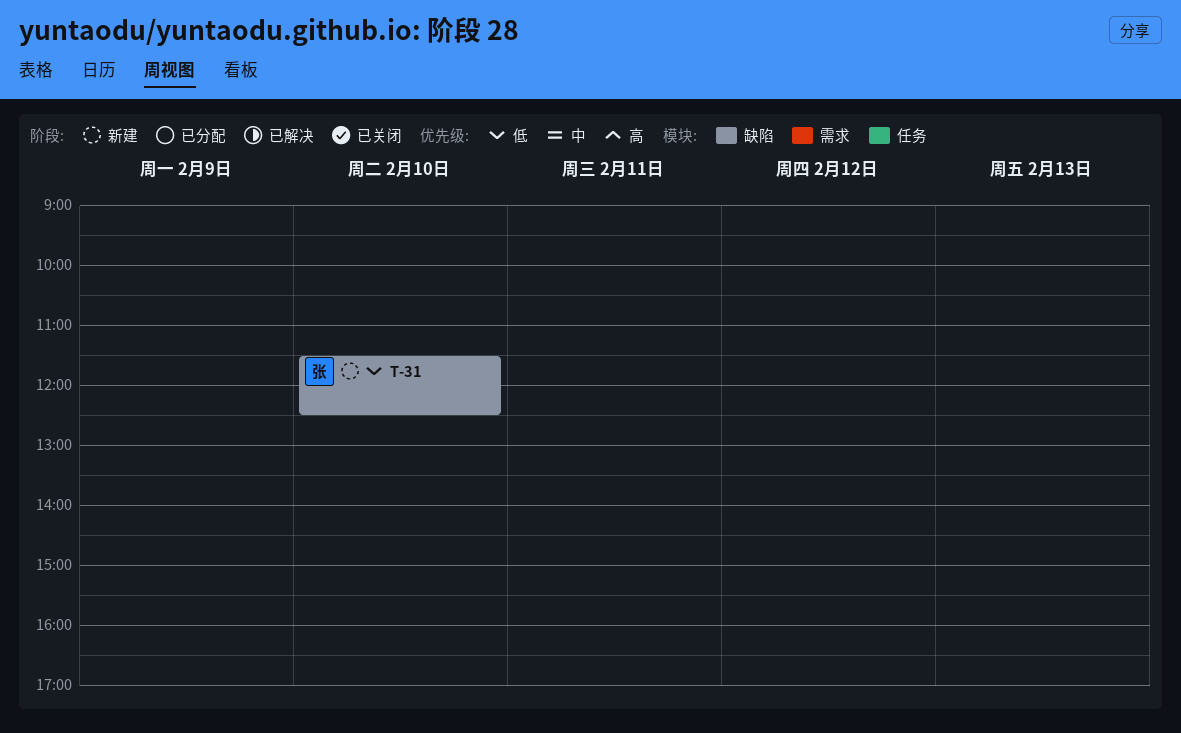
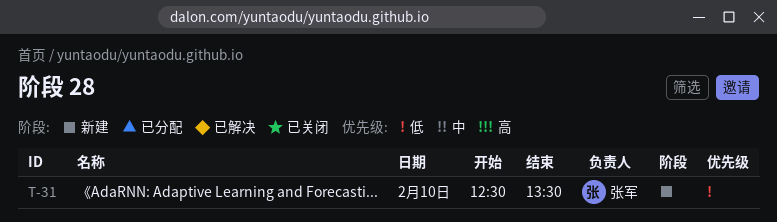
T-31, begins: 11:30 -> 12:30
T-31, ends: 12:30 -> 13:30

